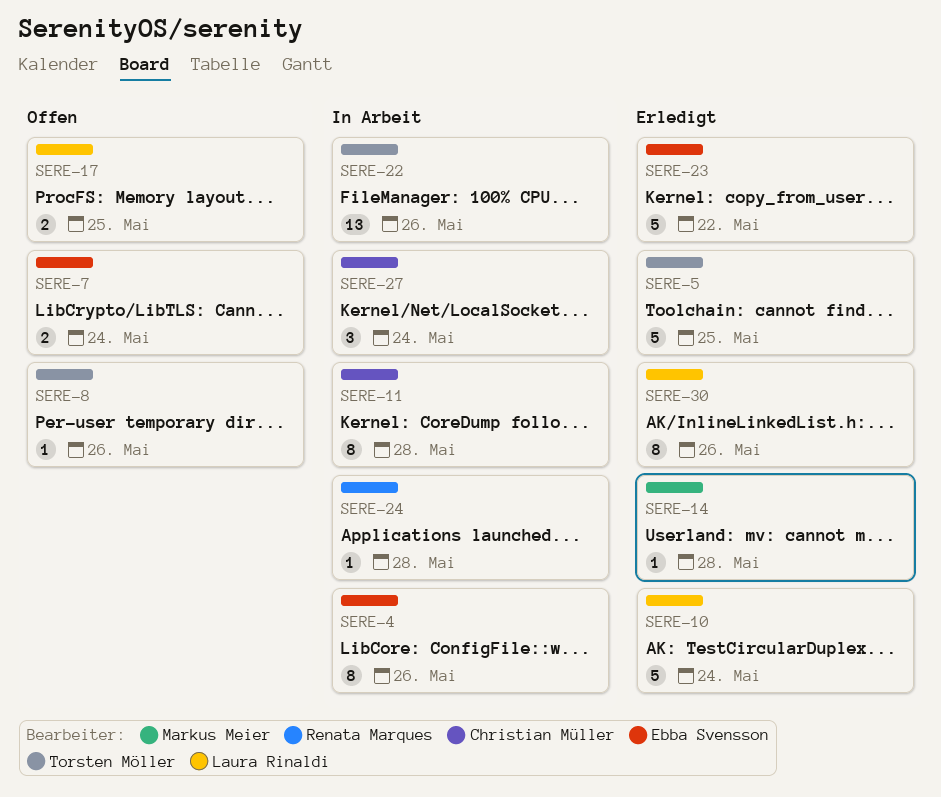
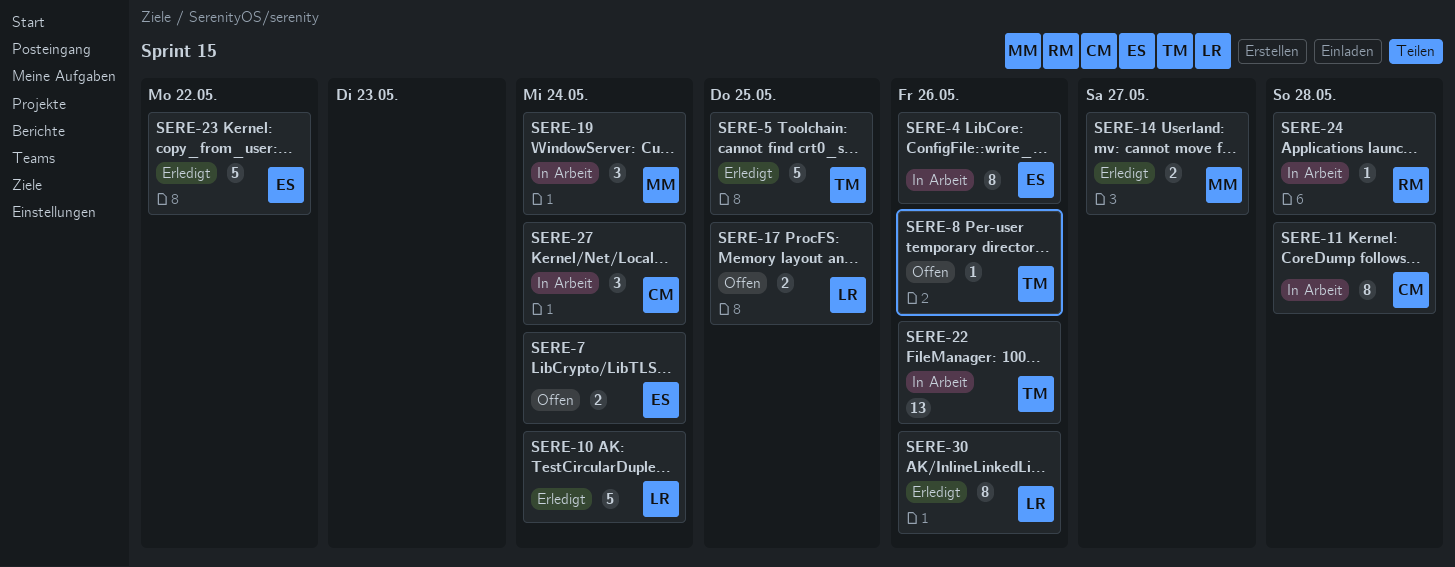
SERE-14, estimate: 1 -> 2
SERE-14, due: May 28 -> May 27
SERE-19: none -> present

